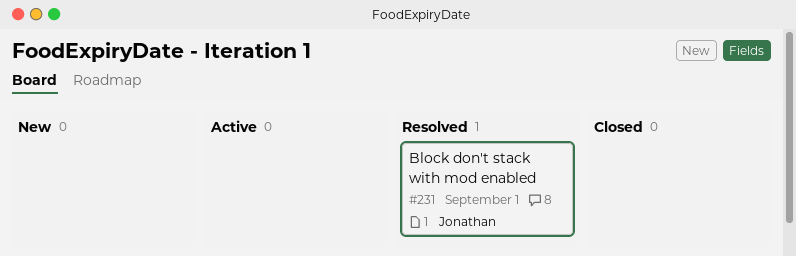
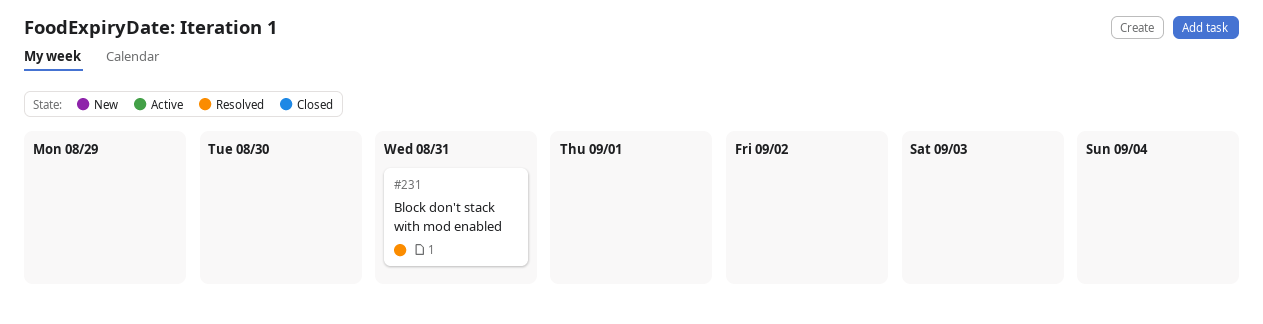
#231, due: Sep 1 -> Aug 31

